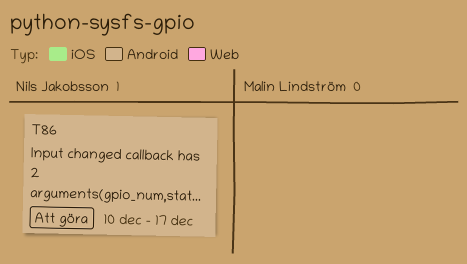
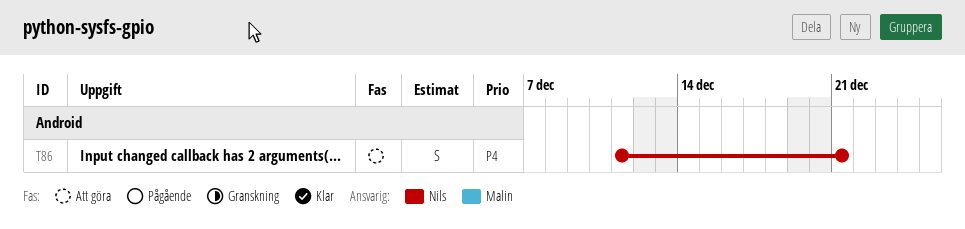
T86, start: Dec 10 -> Dec 11
T86, due: Dec 17 -> Dec 21

